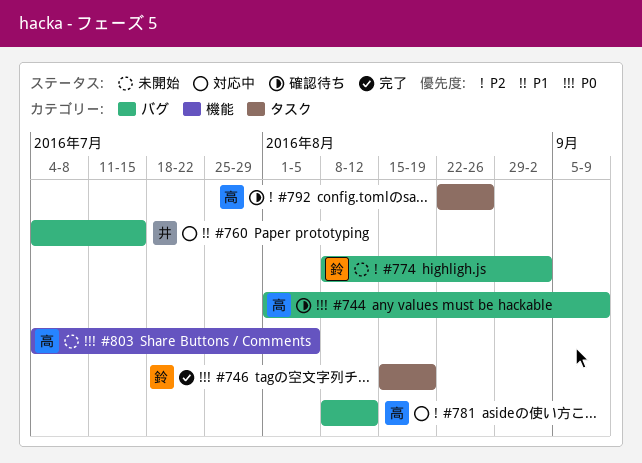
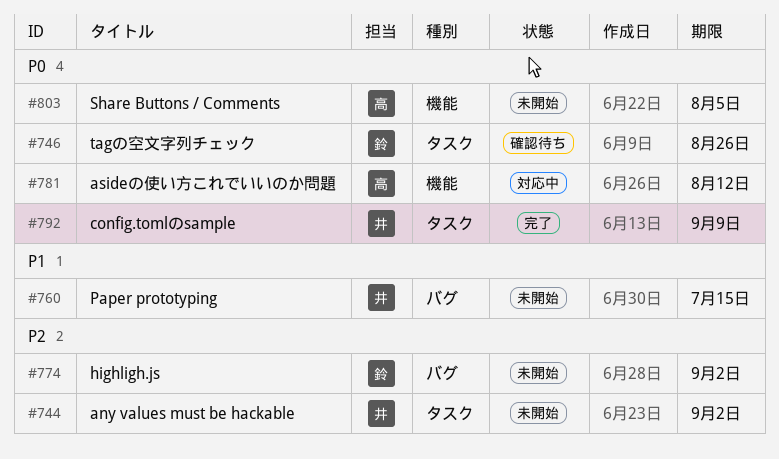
#744, status: 確認待ち -> 未開始
#744, owner: 高 -> 井
#744, priority: P0 -> P2
#744, label: バグ -> タスク
#744, due: Sep 9 -> Sep 2
#746, status: 完了 -> 確認待ち
#746, due: Aug 19 -> Aug 26
#760, status: 対応中 -> 未開始
#781, priority: P2 -> P0
#781, label: バグ -> 機能
#792, status: 確認待ち -> 完了
#792, owner: 高 -> 井
#792, priority: P2 -> P0
#792, due: Aug 26 -> Sep 9

